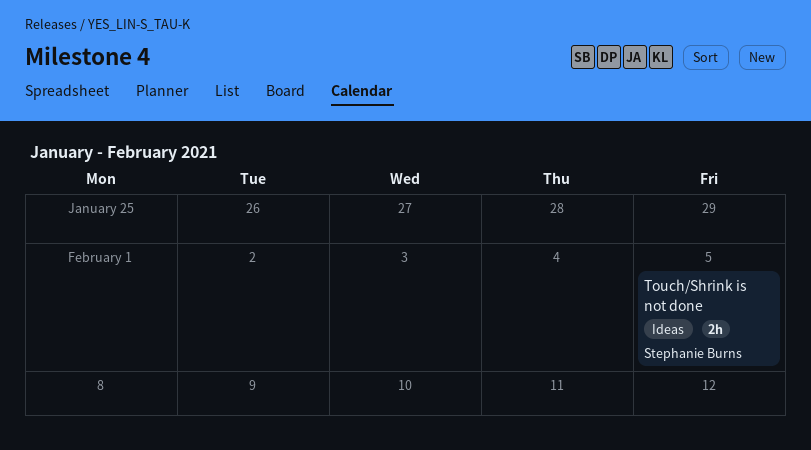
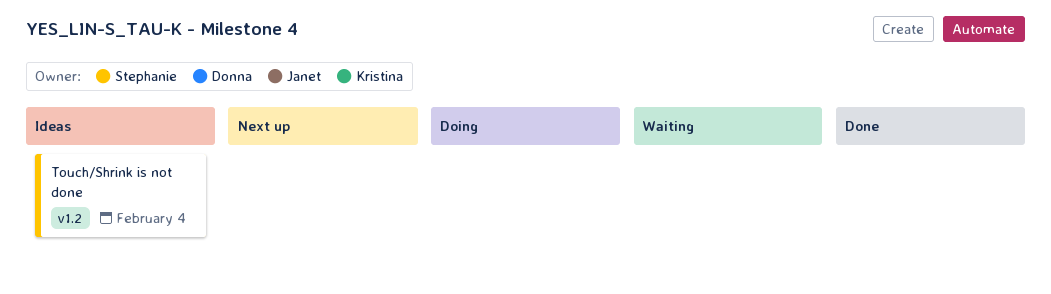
Touch/Shrink is not done, due: Feb 5 -> Feb 4

